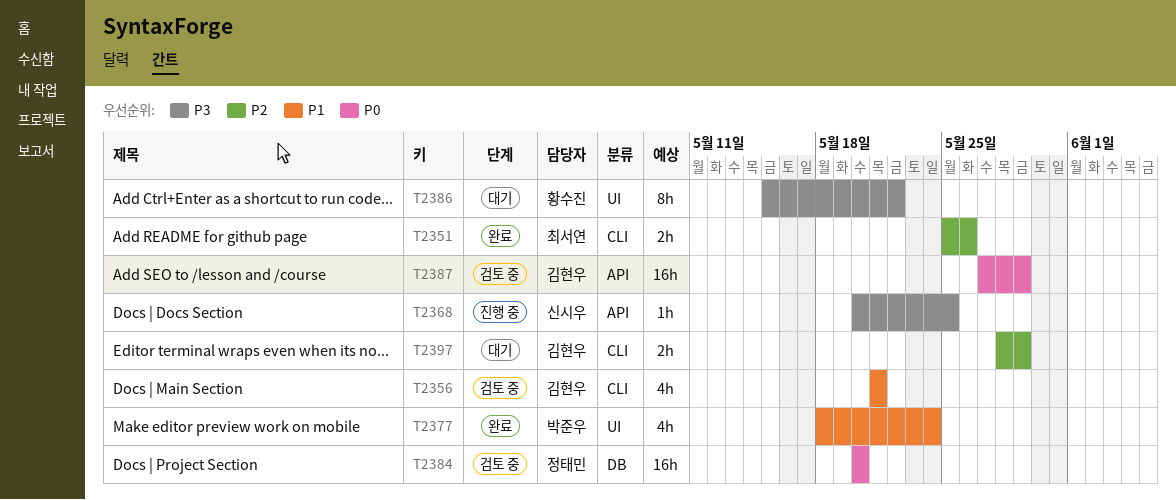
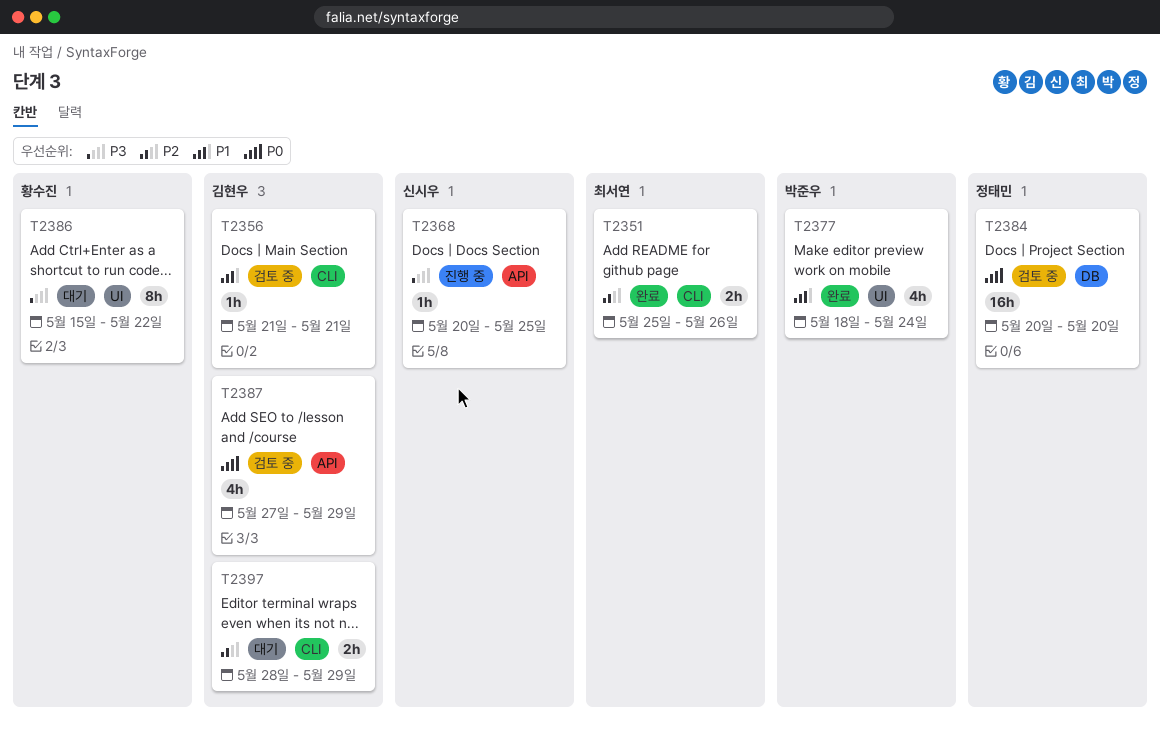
T2356, estimate: 4h -> 1h
T2387, estimate: 16h -> 4h

